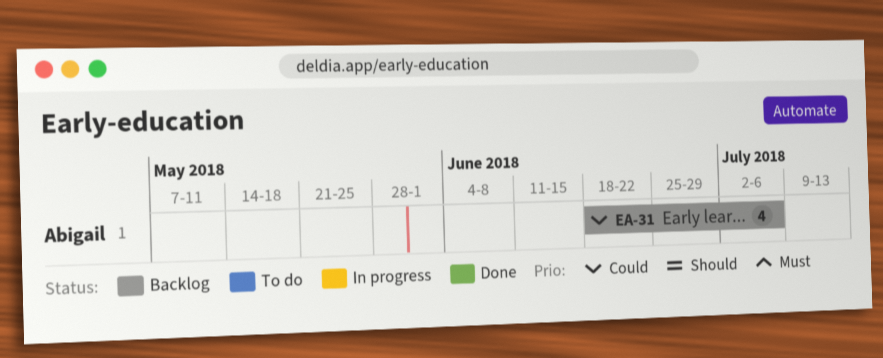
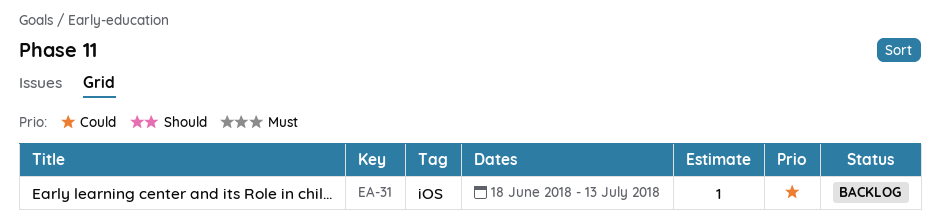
EA-31, estimate: 4 -> 1
EA-31, due: Jul 6 -> Jul 13

